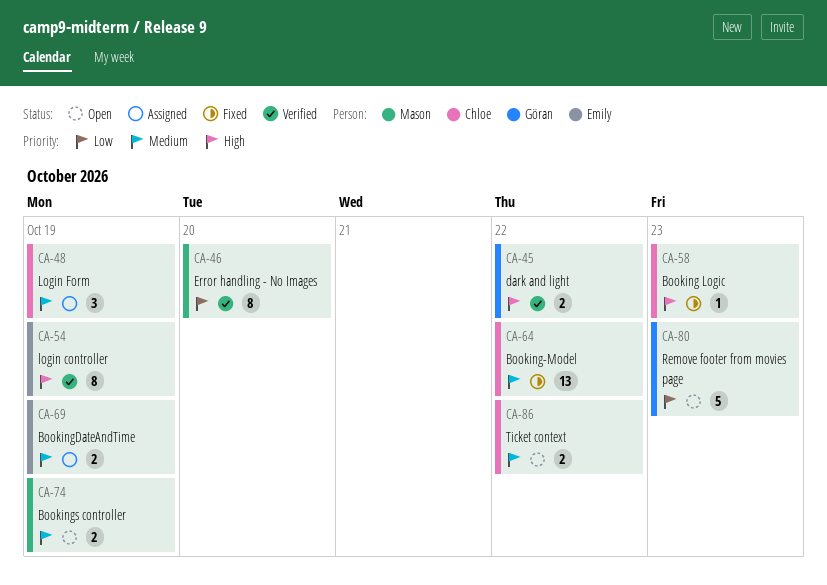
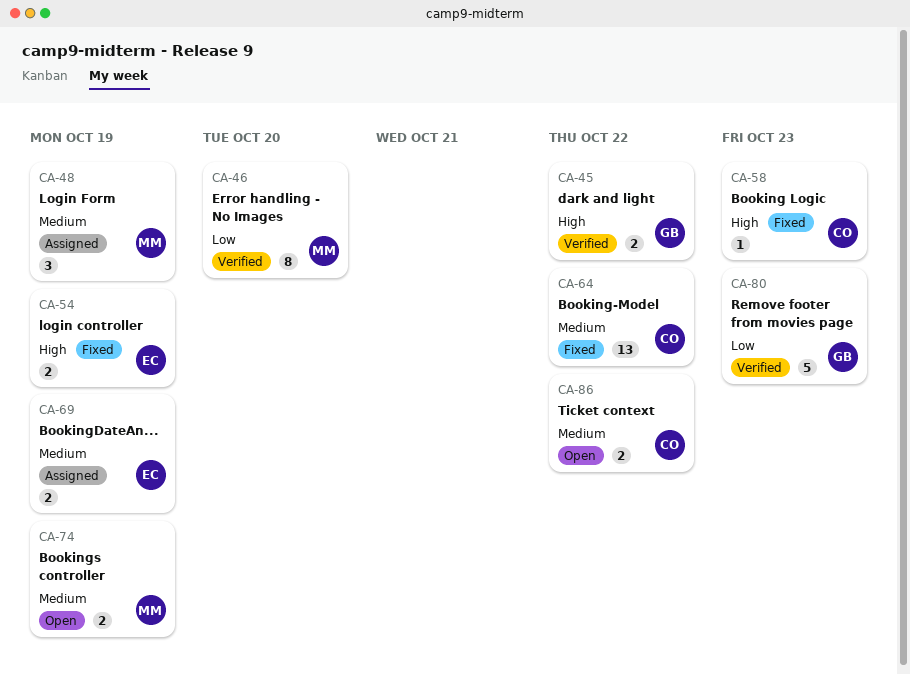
CA-48, owner: Chloe -> Mason
CA-54, status: Verified -> Fixed
CA-54, estimate: 8 -> 2
CA-80, status: Open -> Verified

